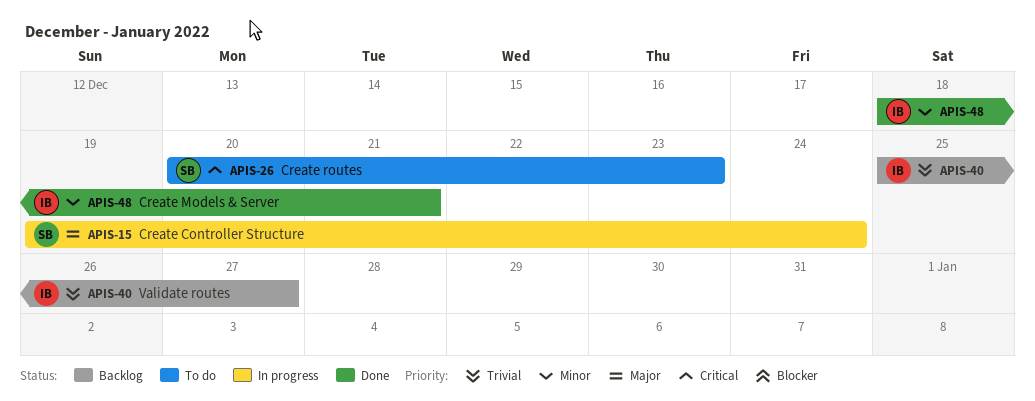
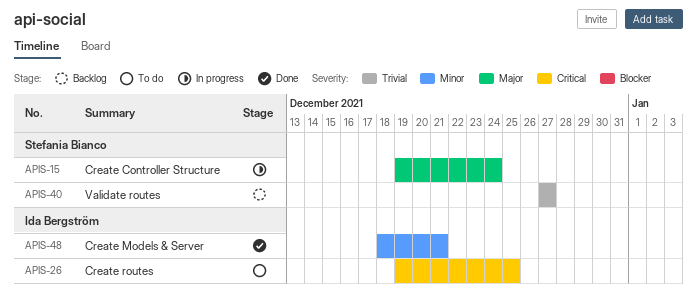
APIS-26, owner: Stefania Bianco -> Ida Bergström
APIS-26, start: Dec 20 -> Dec 19
APIS-26, due: Dec 23 -> Dec 25
APIS-40, owner: Ida Bergström -> Stefania Bianco
APIS-40, start: Dec 25 -> Dec 27

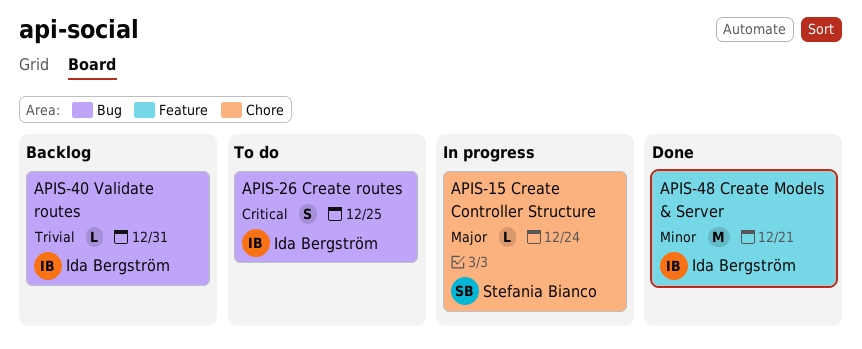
APIS-40, owner: Stefania Bianco -> Ida Bergström
APIS-40, due: Dec 27 -> Dec 31

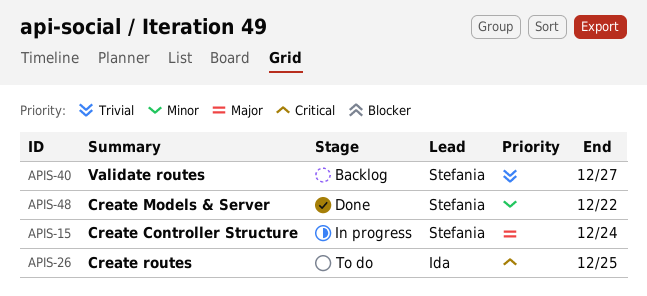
APIS-40, owner: Ida Bergström -> Stefania Bianco
APIS-40, due: Dec 31 -> Dec 27
APIS-48, owner: Ida Bergström -> Stefania Bianco
APIS-48, due: Dec 21 -> Dec 22

